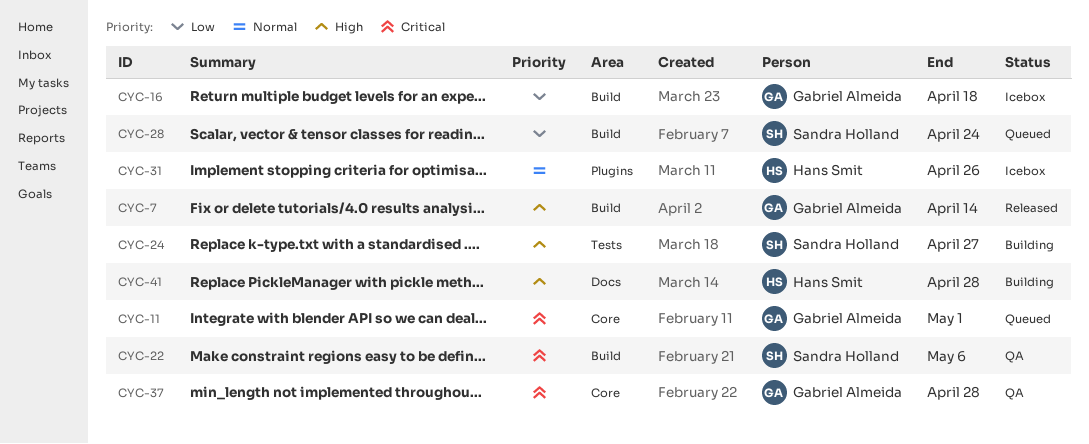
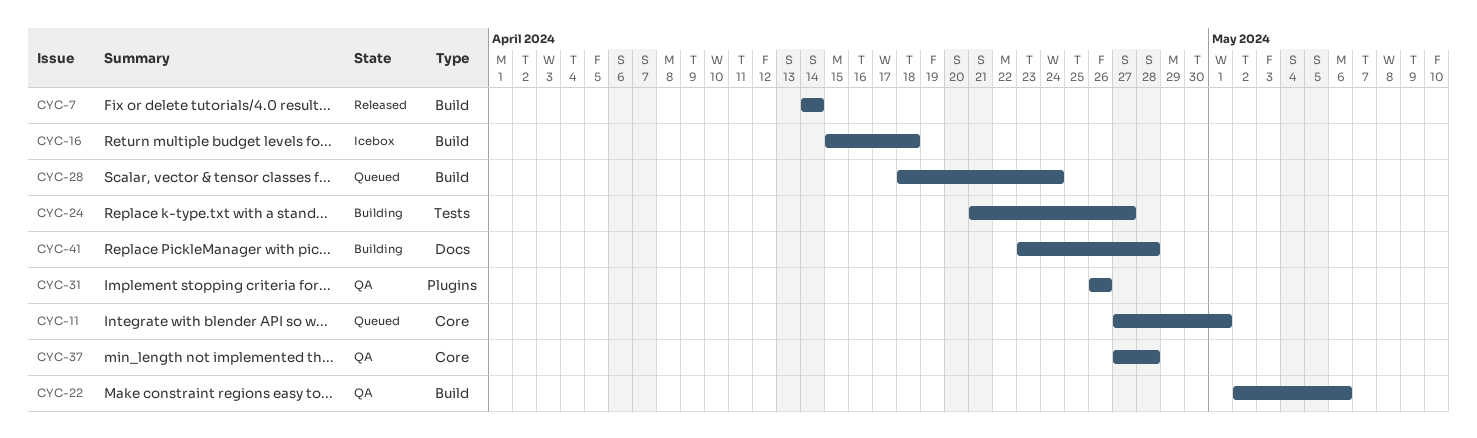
CYC-31, status: Icebox -> QA

